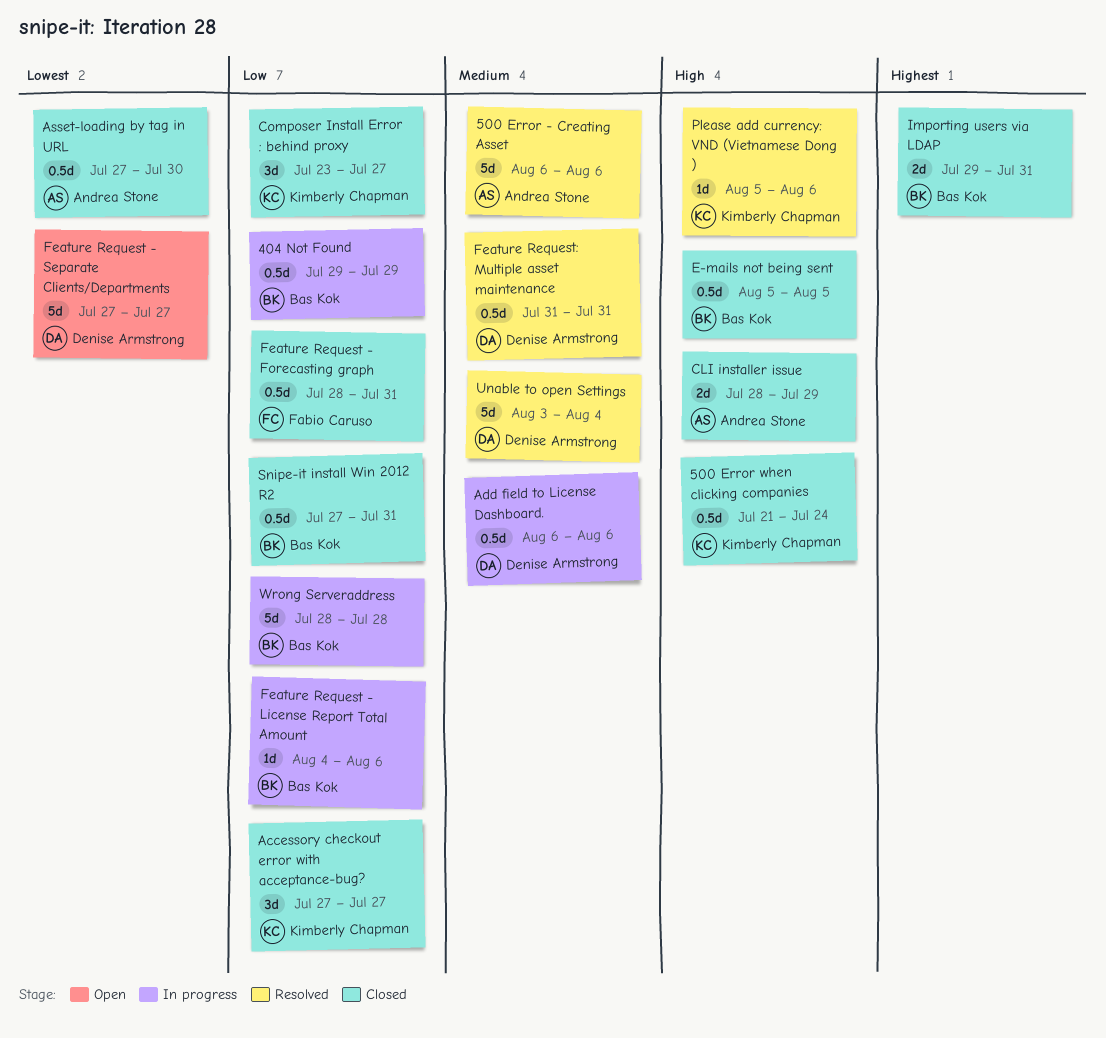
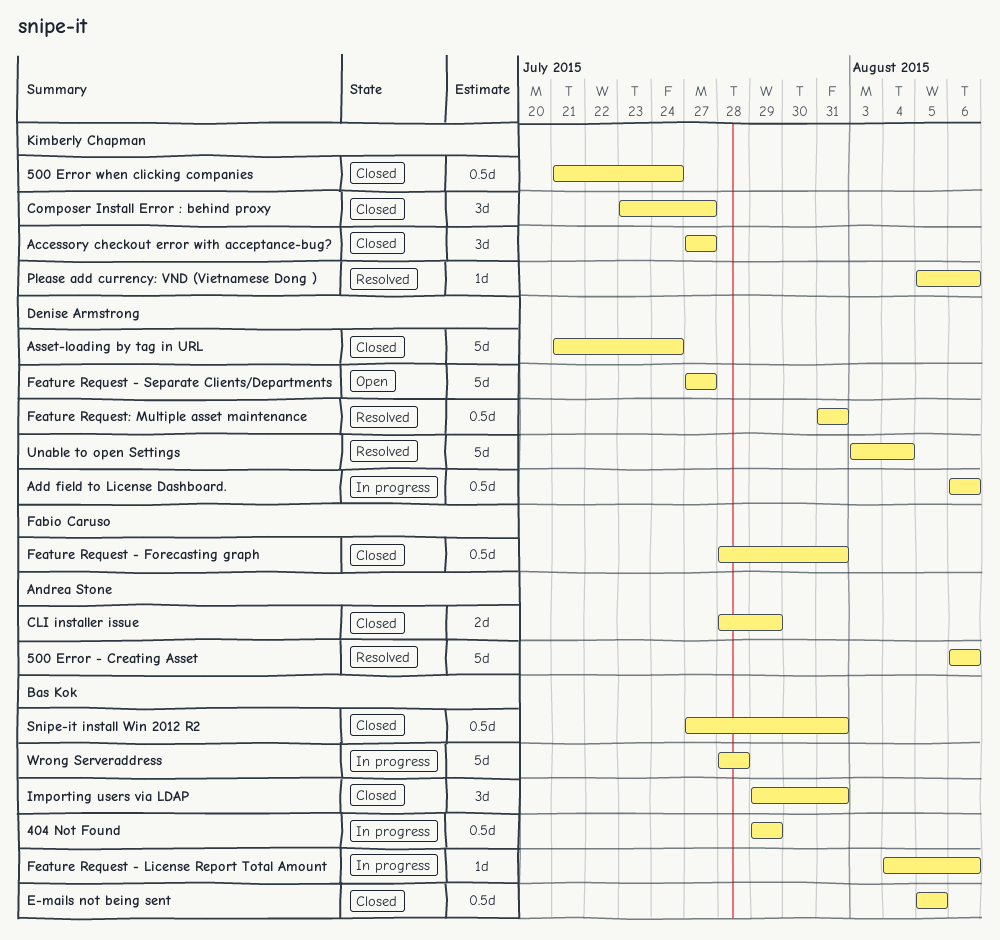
Asset-loading by tag in URL, owner: Andrea Stone -> Denise Armstrong
Asset-loading by tag in URL, estimate: 0.5d -> 5d
Asset-loading by tag in URL, start: Jul 27 -> Jul 21
Asset-loading by tag in URL, due: Jul 30 -> Jul 24
Importing users via LDAP, estimate: 2d -> 3d

